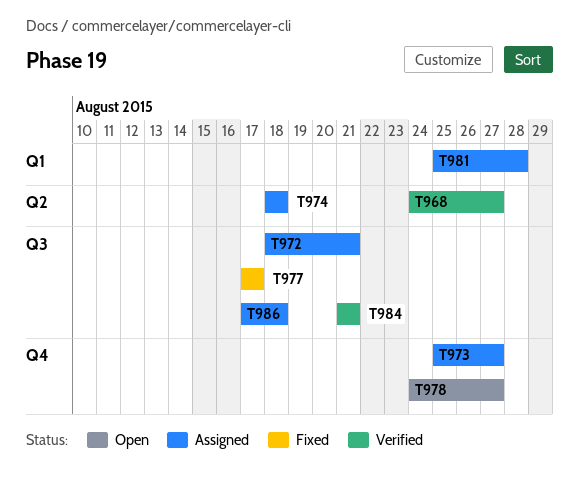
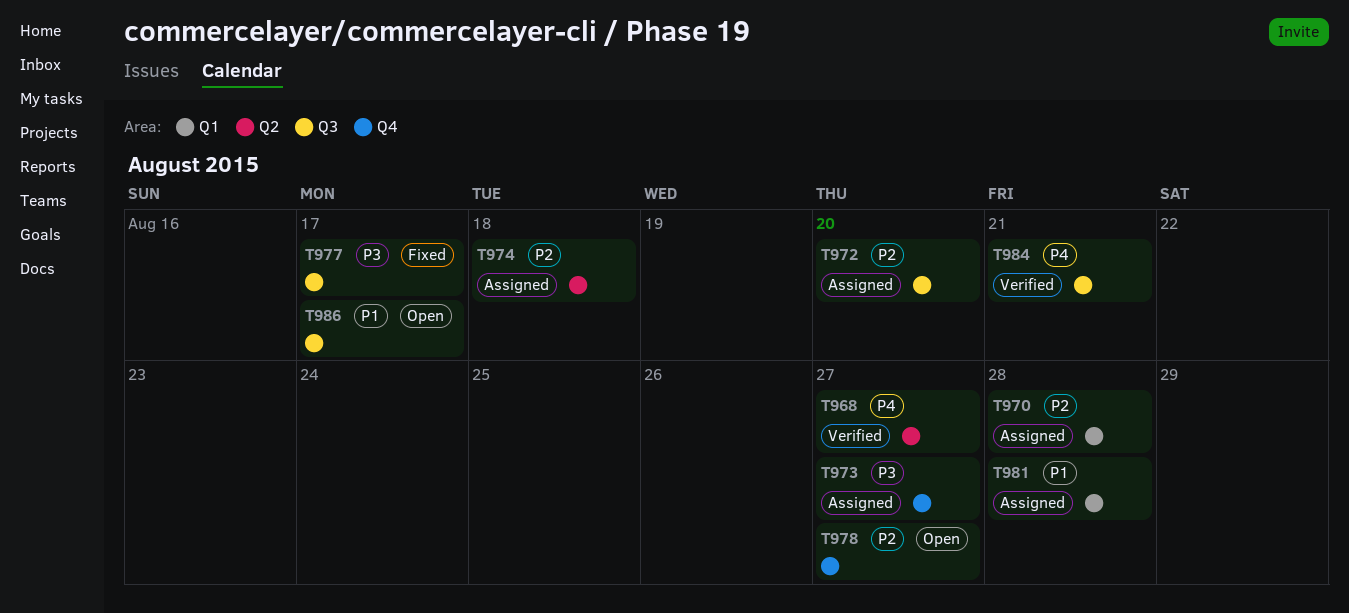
T970: none -> present
T972, due: Aug 21 -> Aug 20
T986, status: Assigned -> Open
T986, due: Aug 18 -> Aug 17

